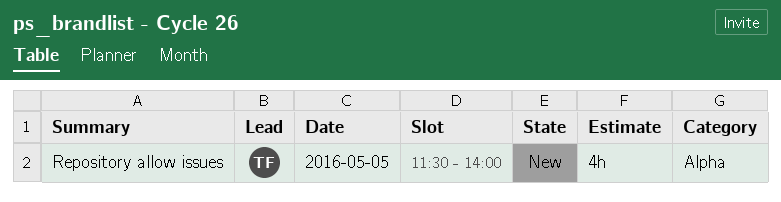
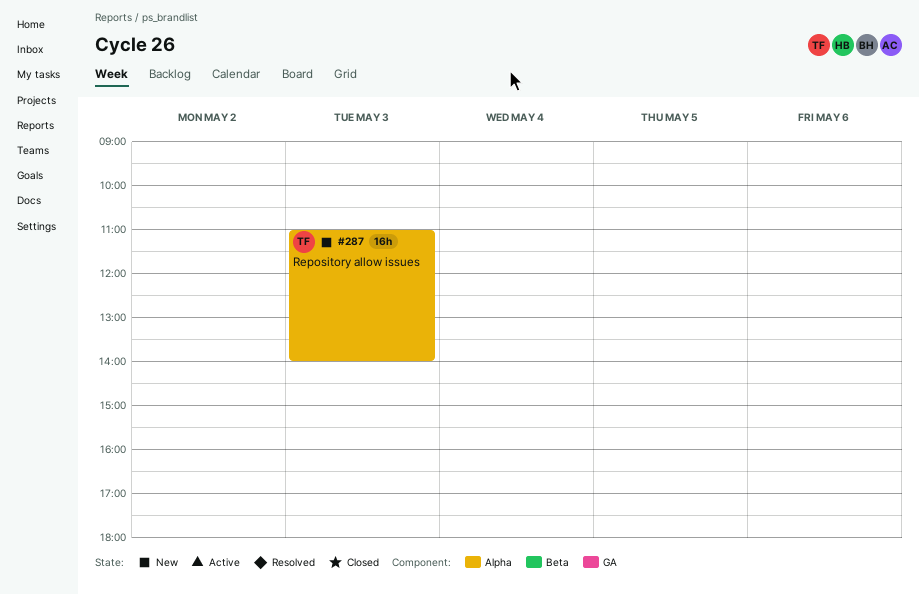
Repository allow issues, estimate: 4h -> 16h
Repository allow issues, day: May 5 -> May 3
Repository allow issues, begins: 11:30 -> 11:00

